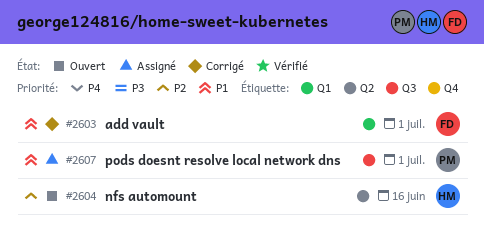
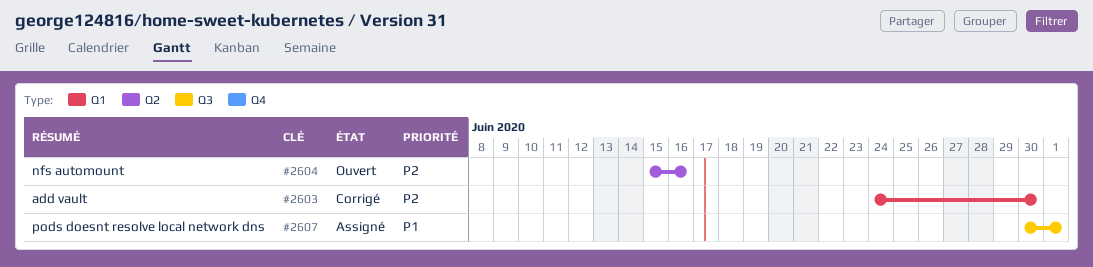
#2603, priority: P1 -> P2
#2603, due: Jul 1 -> Jun 30

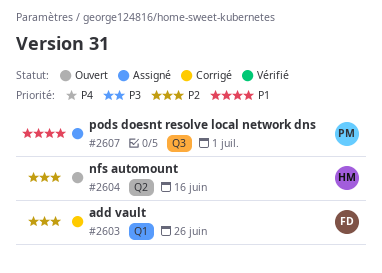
#2603, due: Jun 30 -> Jun 26

